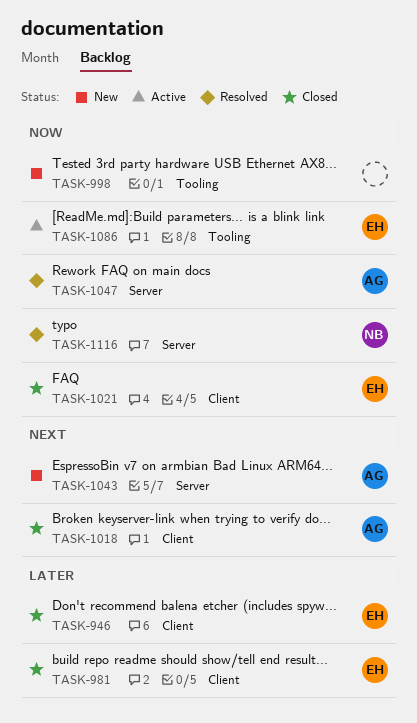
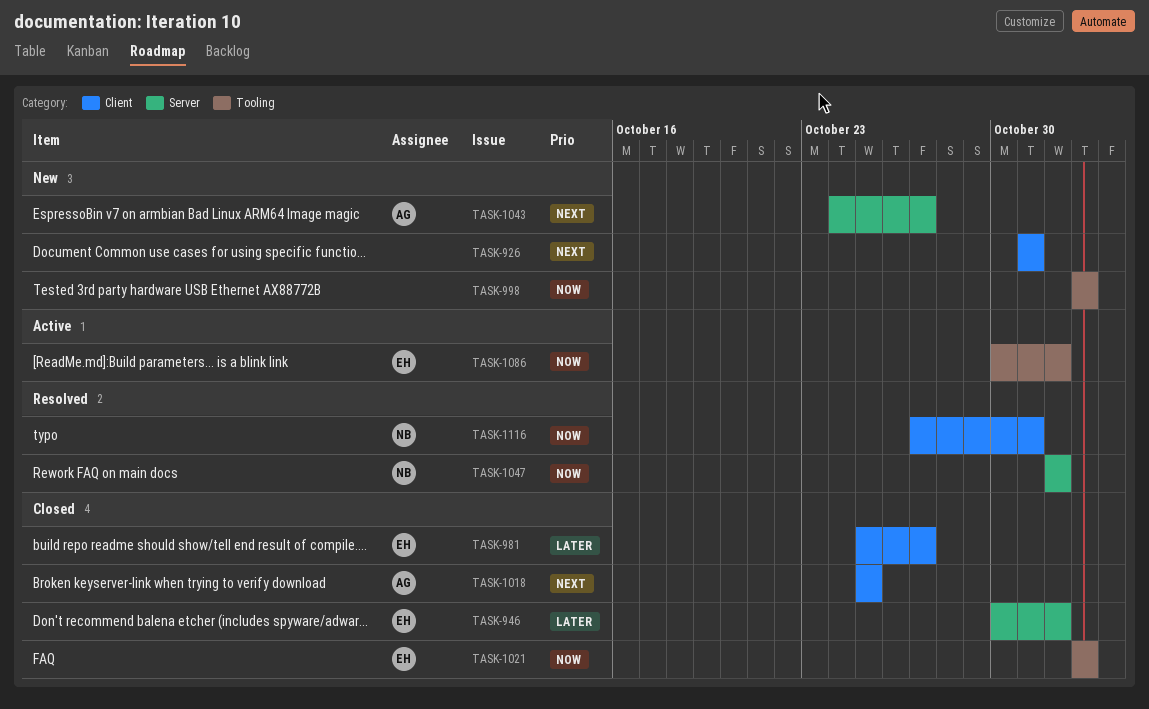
TASK-926: none -> present
TASK-946, label: Client -> Server
TASK-1021, label: Client -> Tooling
TASK-1047, owner: AG -> NB
TASK-1116, label: Server -> Client

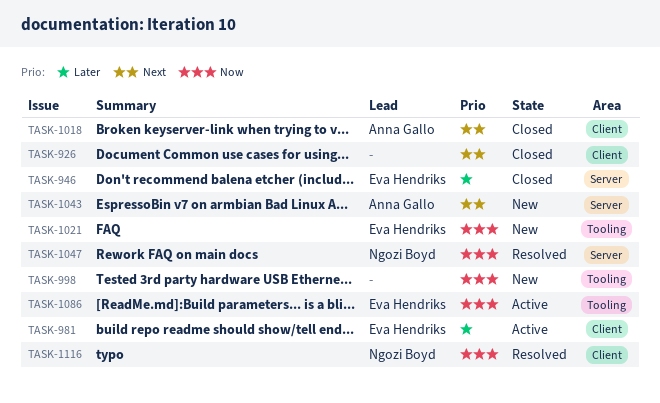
TASK-926, status: New -> Closed
TASK-981, status: Closed -> Active
TASK-1021, status: Closed -> New

